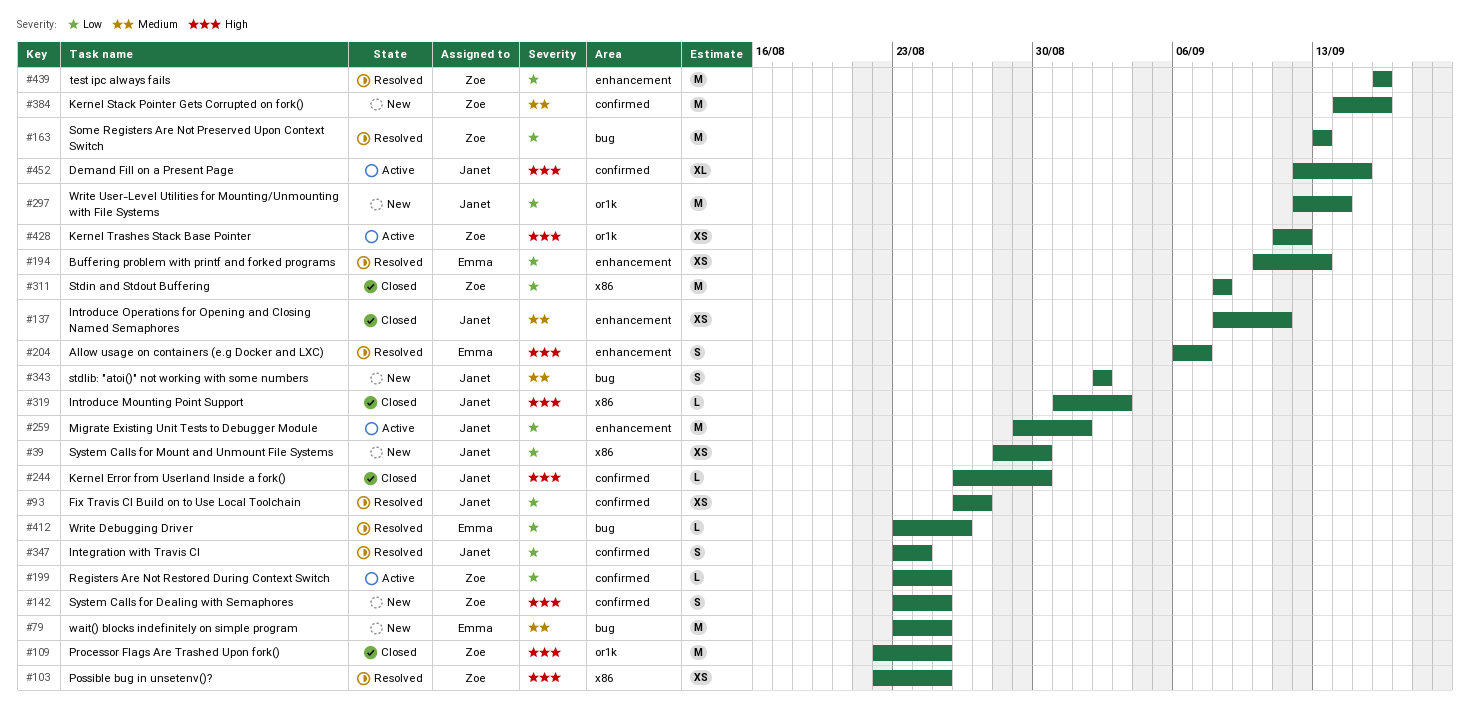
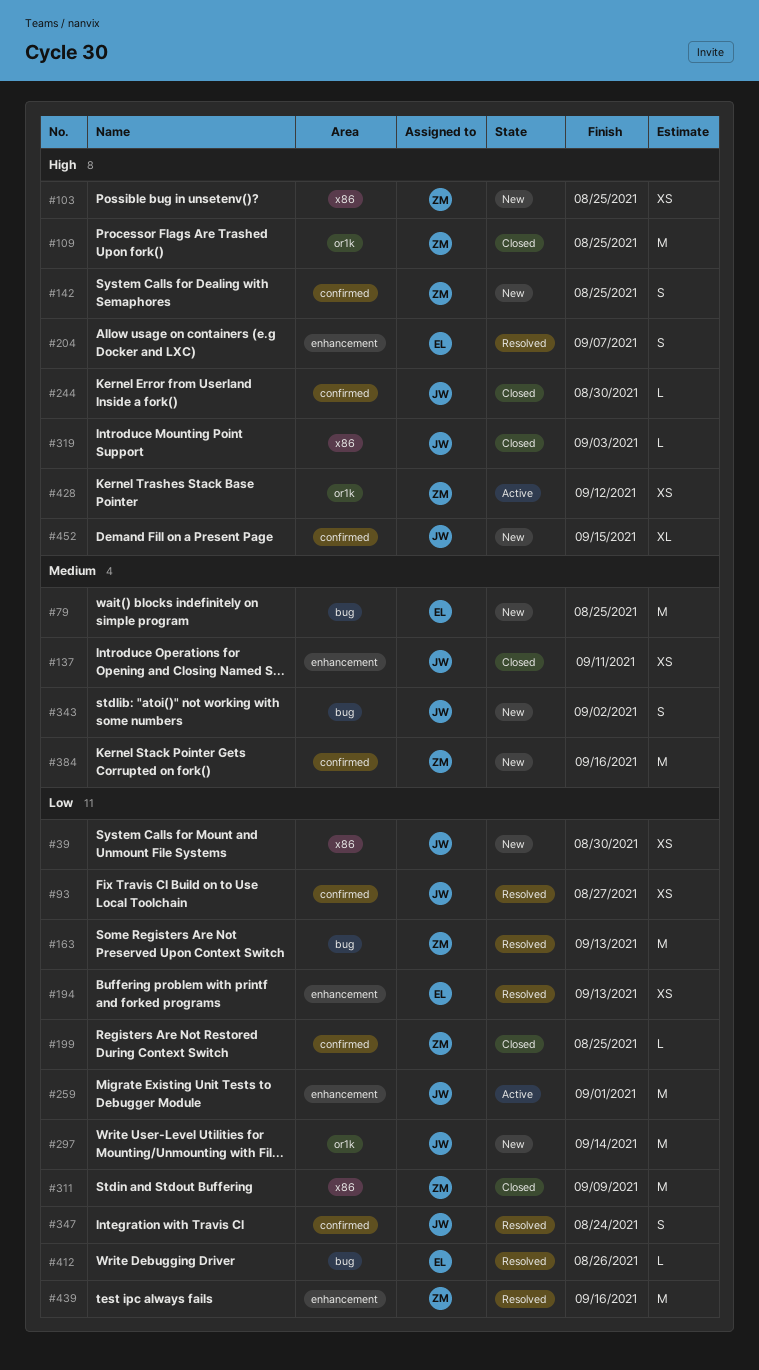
#103, status: Resolved -> New
#199, status: Active -> Closed
#311, due: Sep 8 -> Sep 9
#452, status: Active -> New

